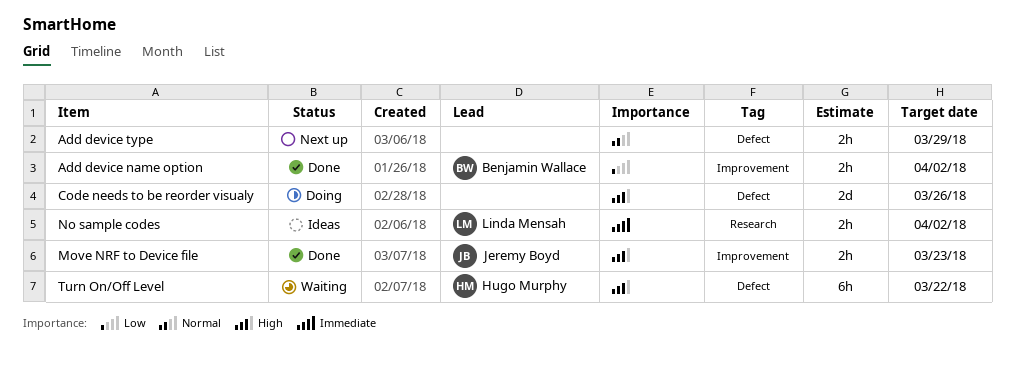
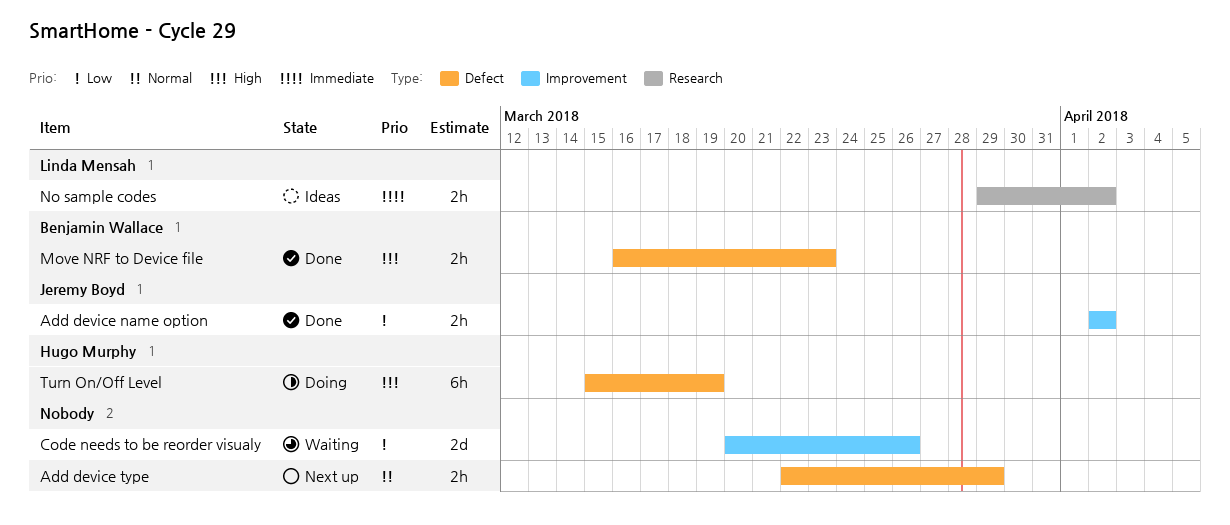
Add device name option, owner: Benjamin Wallace -> Jeremy Boyd
Code needs to be reorder visualy, status: Doing -> Waiting
Code needs to be reorder visualy, priority: High -> Low
Code needs to be reorder visualy, label: Defect -> Improvement
Move NRF to Device file, owner: Jeremy Boyd -> Benjamin Wallace
Move NRF to Device file, label: Improvement -> Defect
Turn On/Off Level, status: Waiting -> Doing
Turn On/Off Level, due: Mar 22 -> Mar 19

